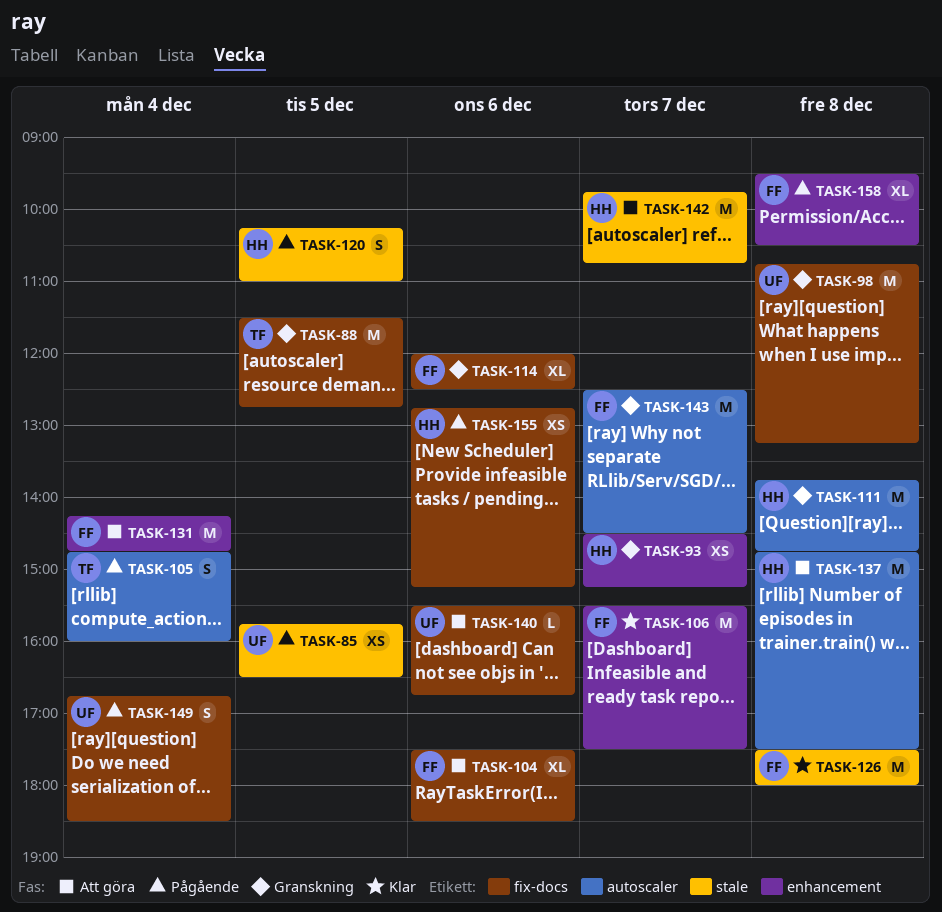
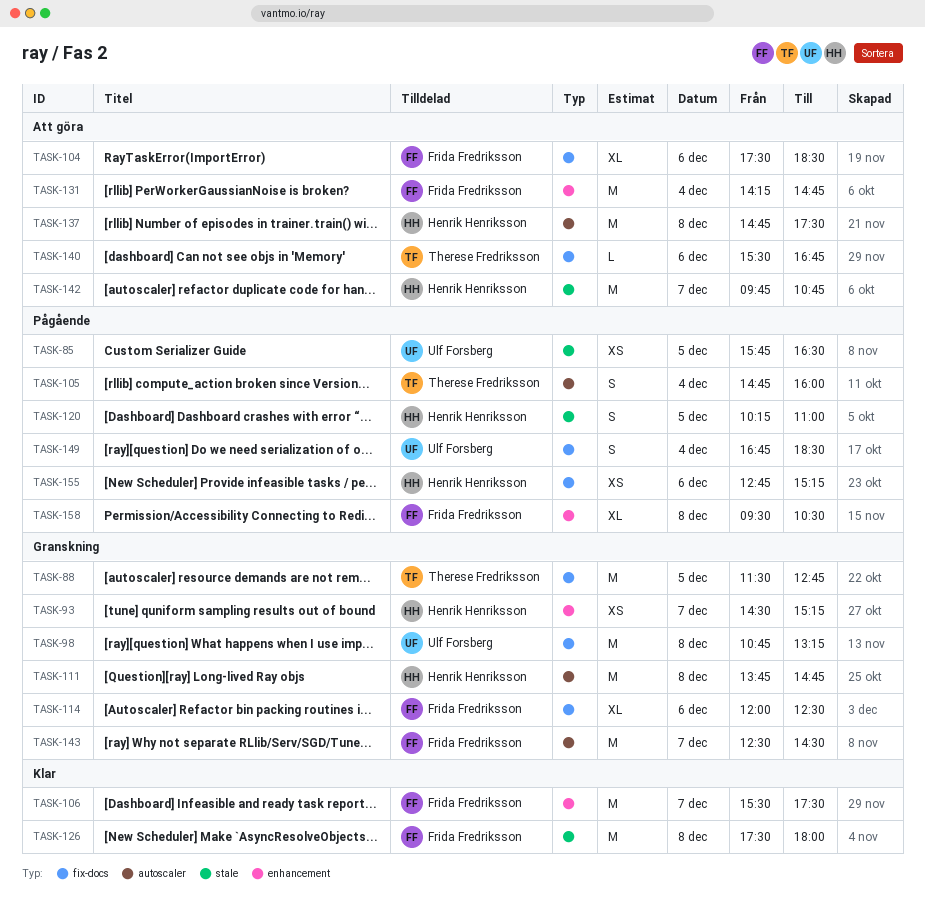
TASK-140, owner: Ulf Forsberg -> Therese Fredriksson

